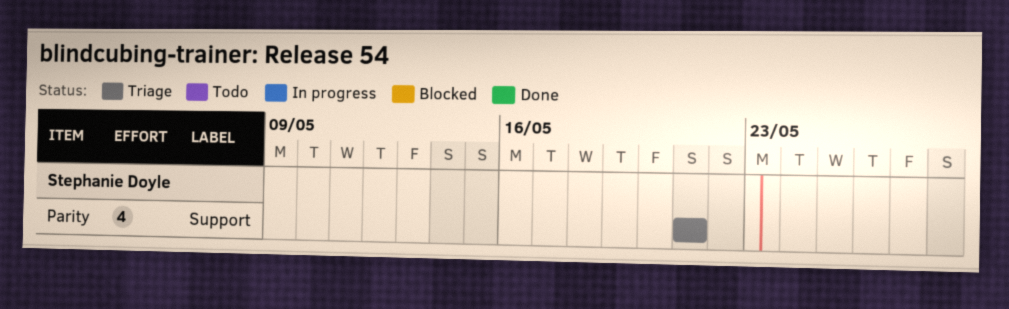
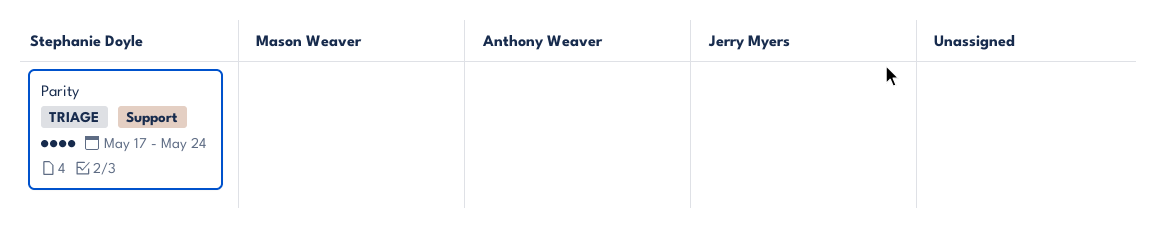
Parity, start: May 21 -> May 17
Parity, due: May 21 -> May 24

